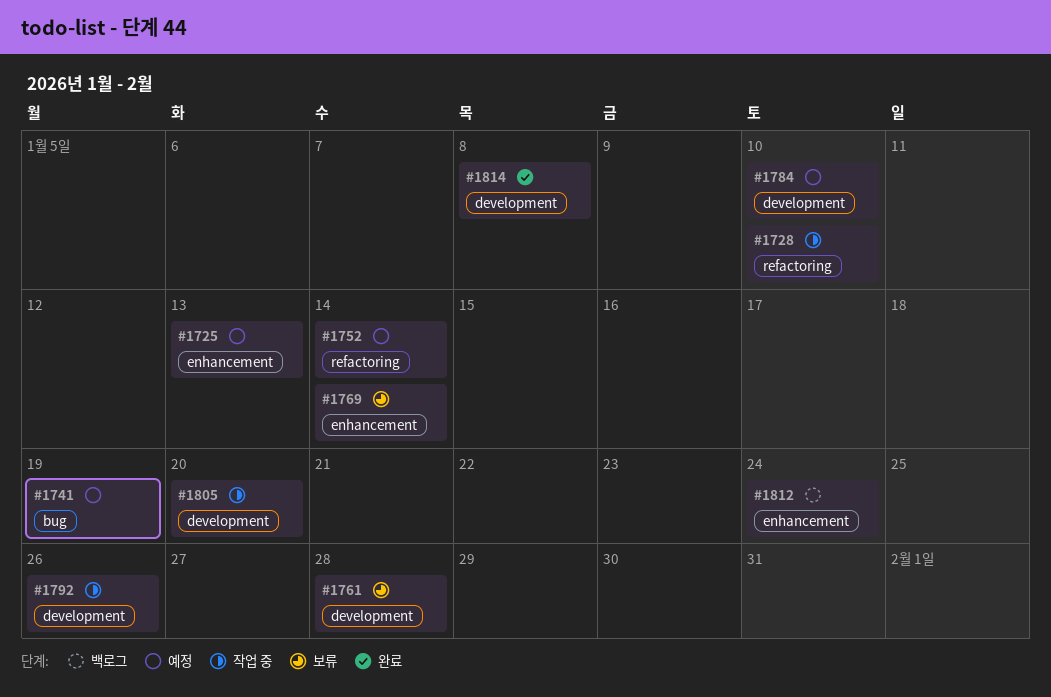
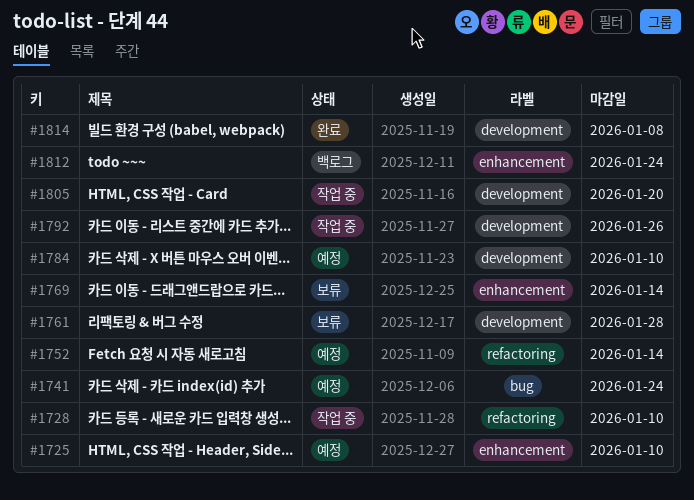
#1725, due: Jan 13 -> Jan 10
#1741, due: Jan 19 -> Jan 24

